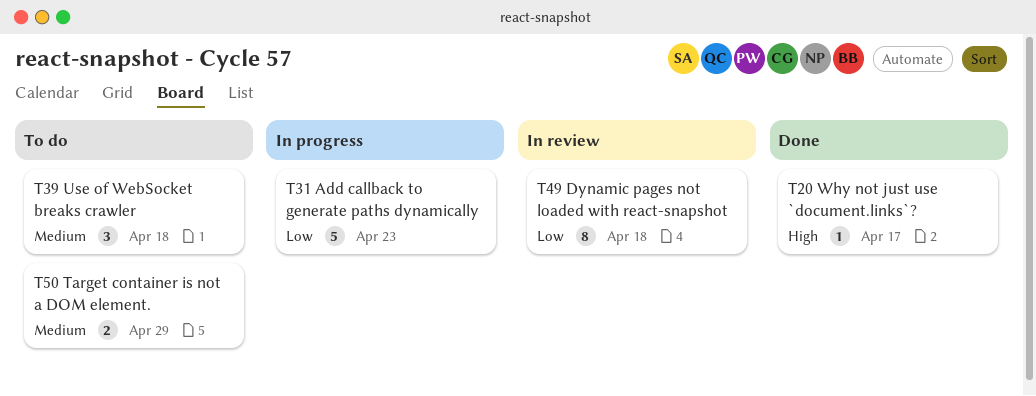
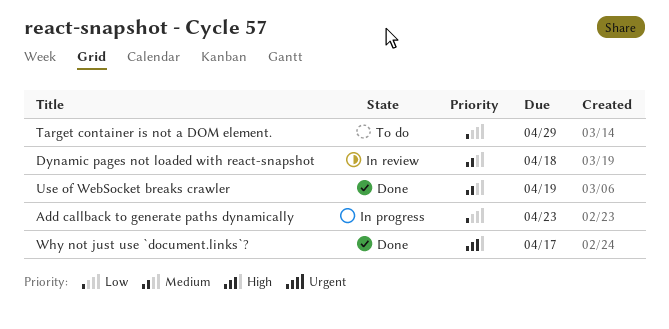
Dynamic pages not loaded with react-snapshot, priority: Low -> Medium
Target container is not a DOM element., priority: Medium -> Low
Use of WebSocket breaks crawler, status: To do -> Done
Use of WebSocket breaks crawler, due: Apr 18 -> Apr 19

